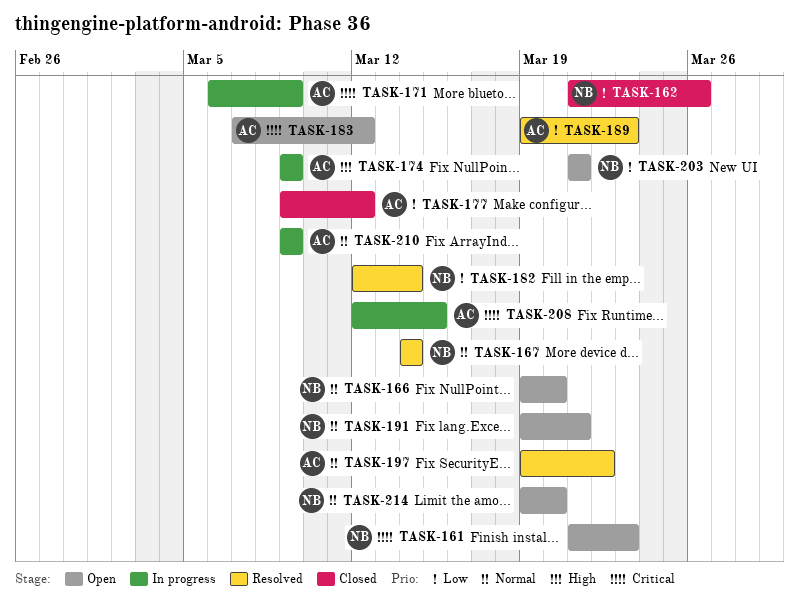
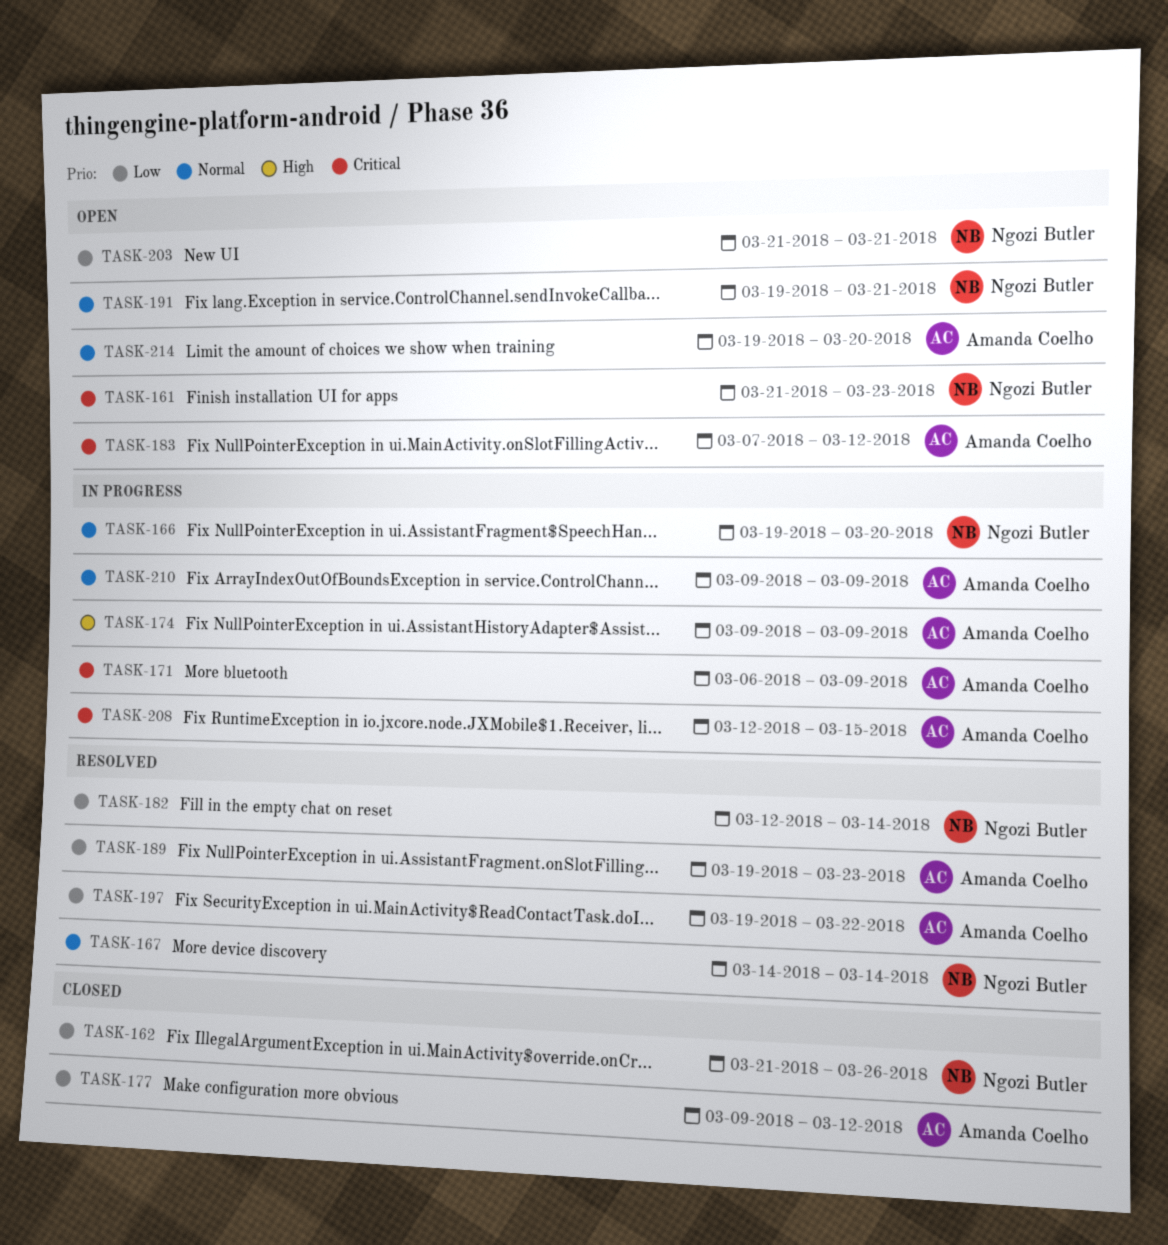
TASK-166, status: Open -> In progress
TASK-197, priority: Normal -> Low
TASK-214, owner: Ngozi Butler -> Amanda Coelho

